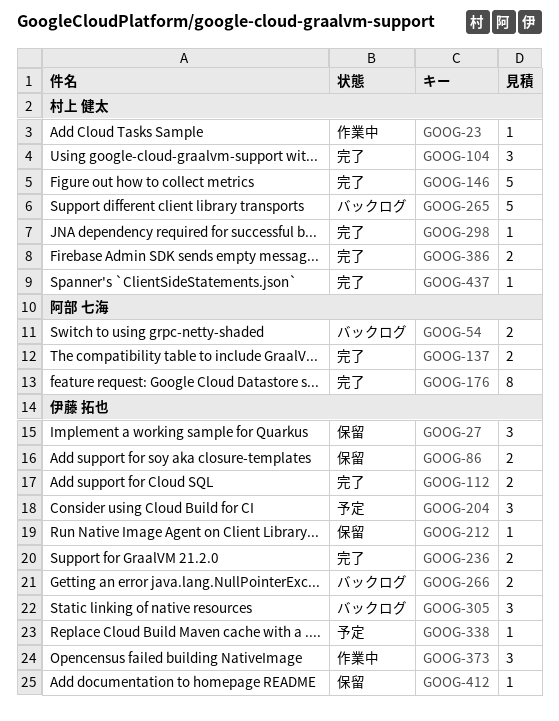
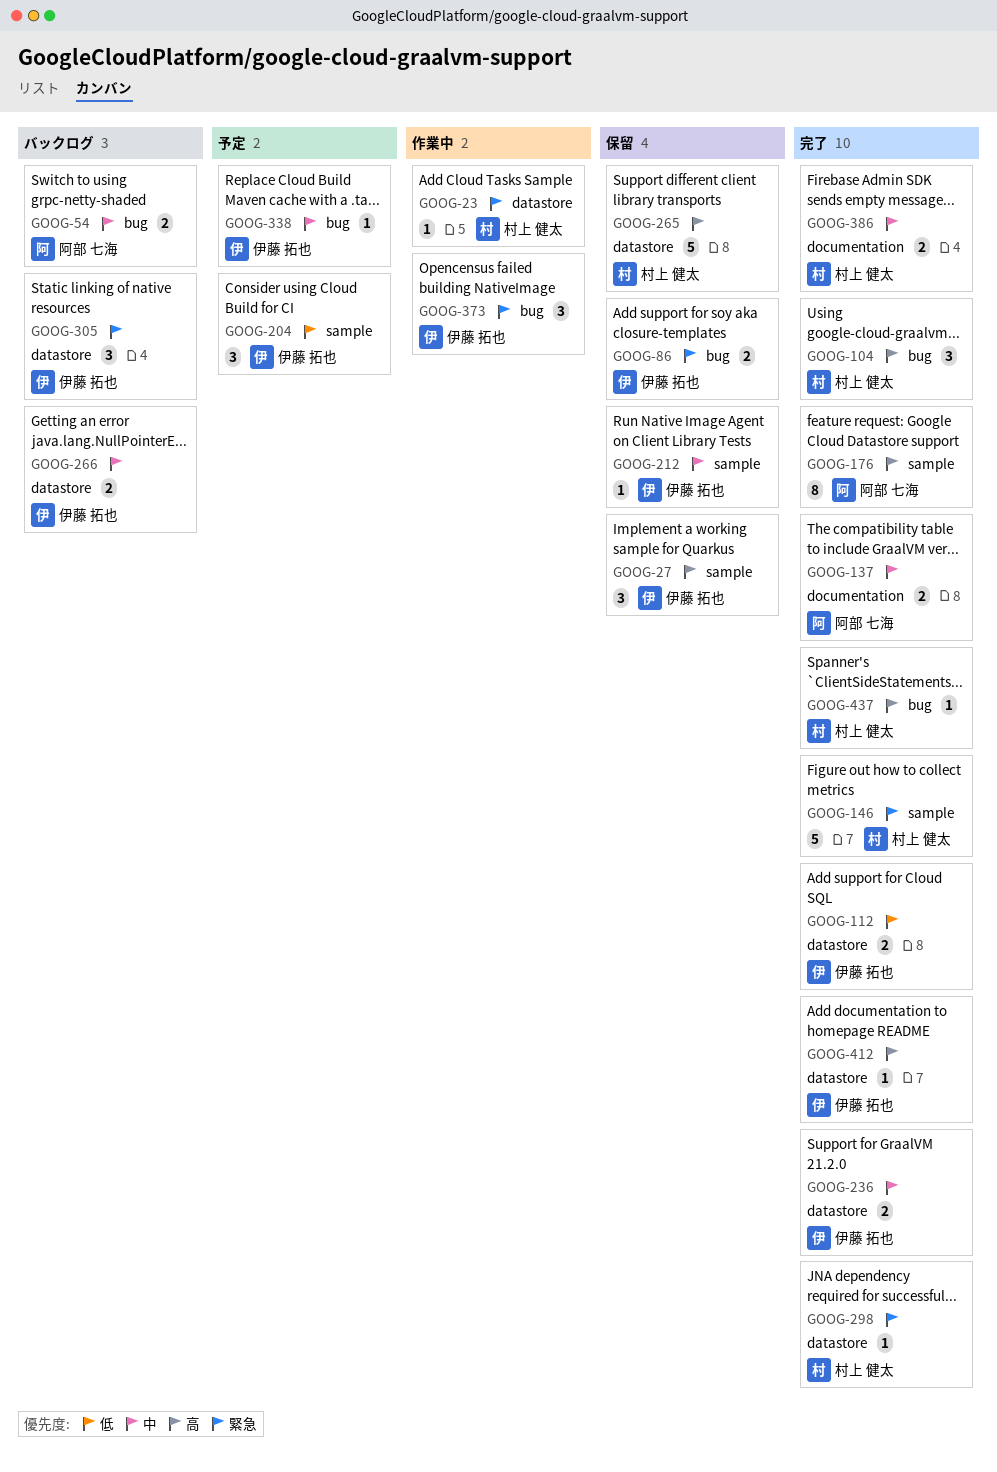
GOOG-265, status: バックログ -> 保留
GOOG-412, status: 保留 -> 完了

